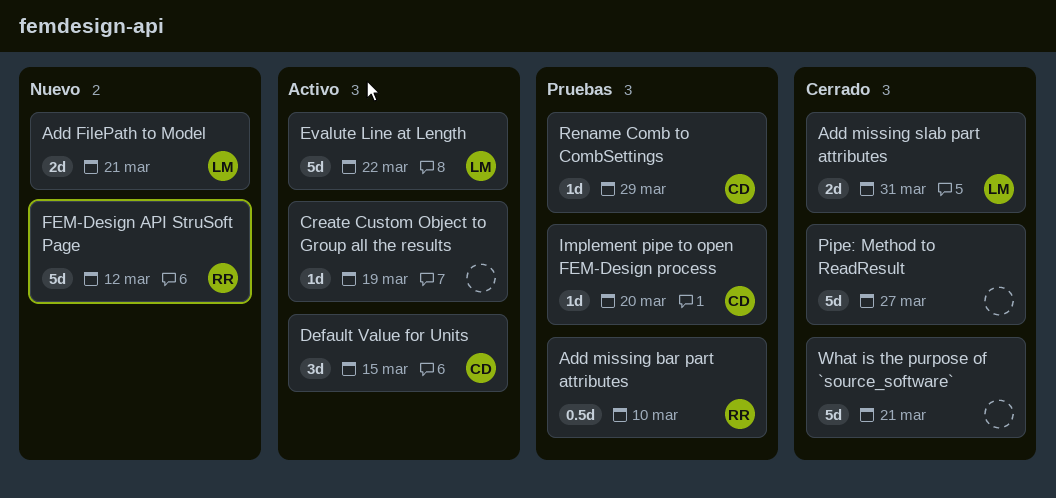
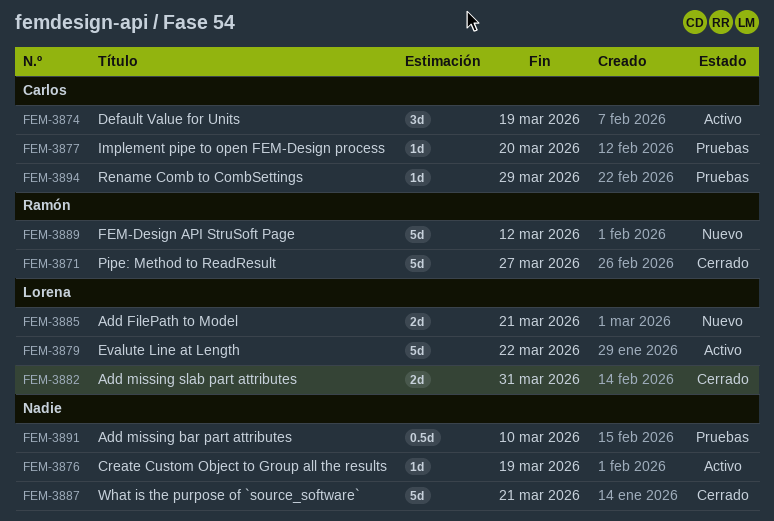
Add missing bar part attributes, owner: Ramón -> none
Default Value for Units, due: Mar 15 -> Mar 19
Pipe: Method to ReadResult, owner: none -> Ramón

